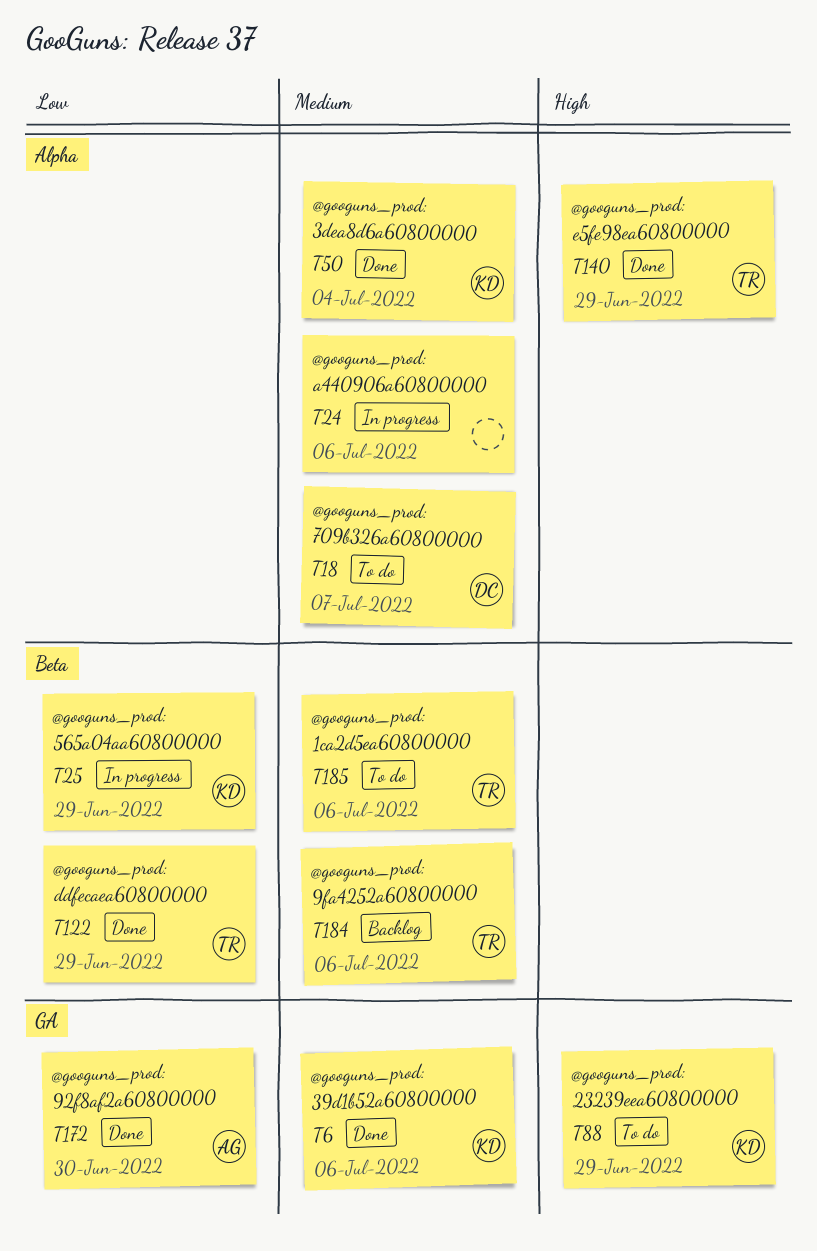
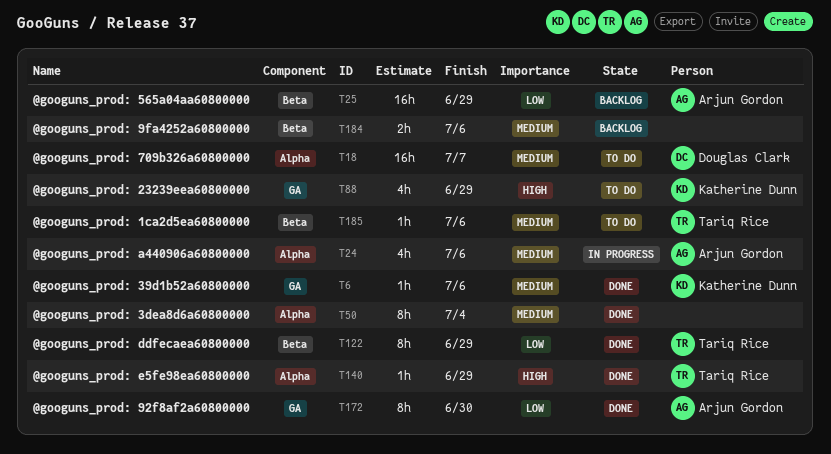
T24, owner: none -> Arjun Gordon
T25, status: In progress -> Backlog
T25, owner: Katherine Dunn -> Arjun Gordon
T50, owner: Katherine Dunn -> none
T184, owner: Tariq Rice -> none

